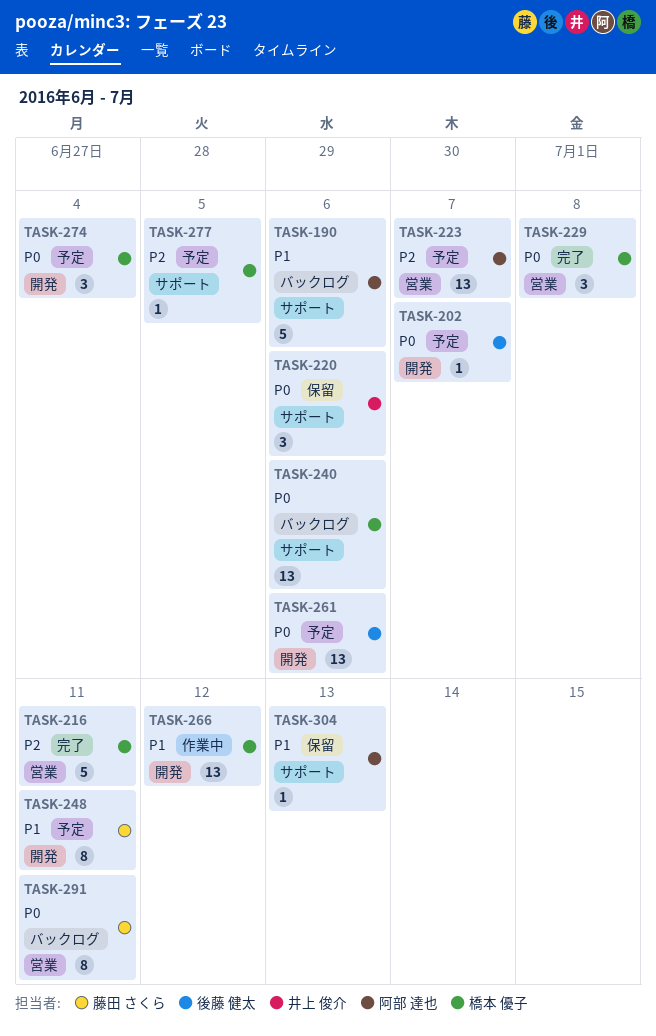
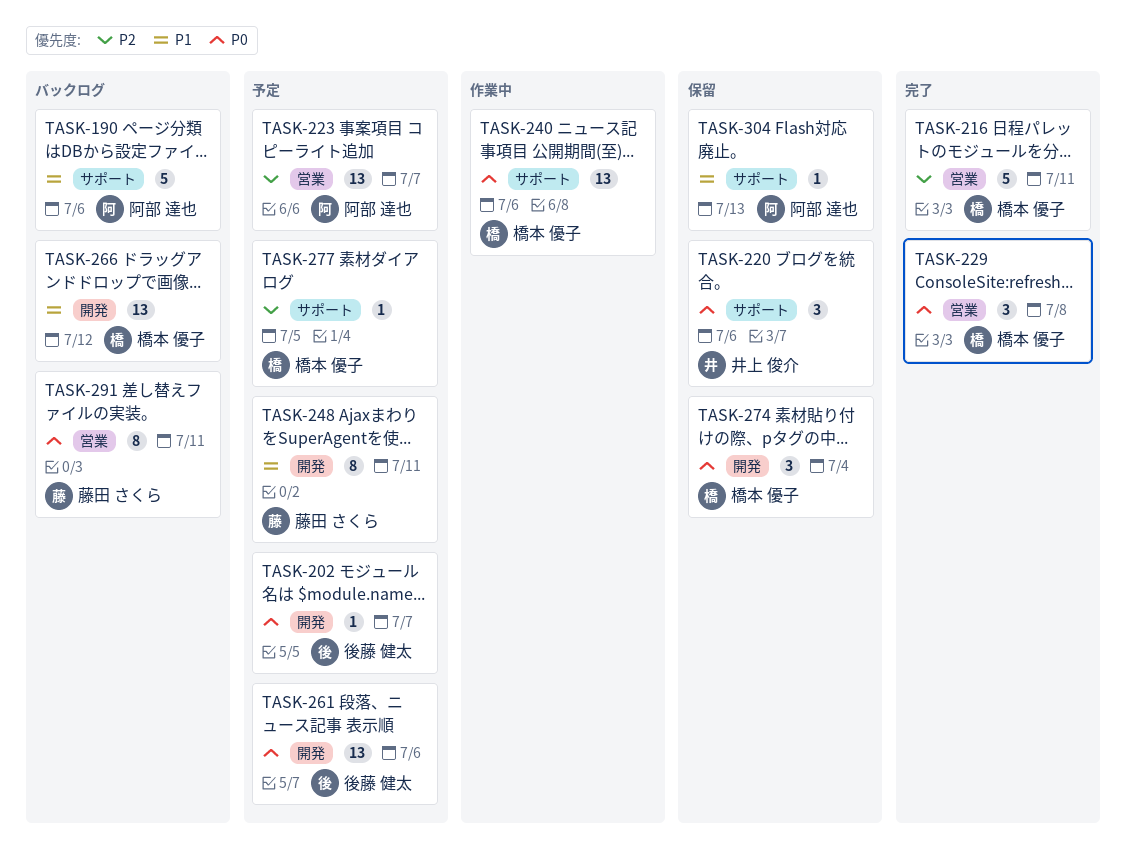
TASK-240, status: バックログ -> 作業中
TASK-266, status: 作業中 -> バックログ
TASK-274, status: 予定 -> 保留

